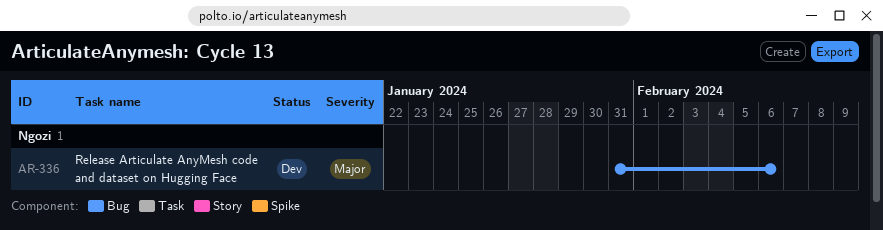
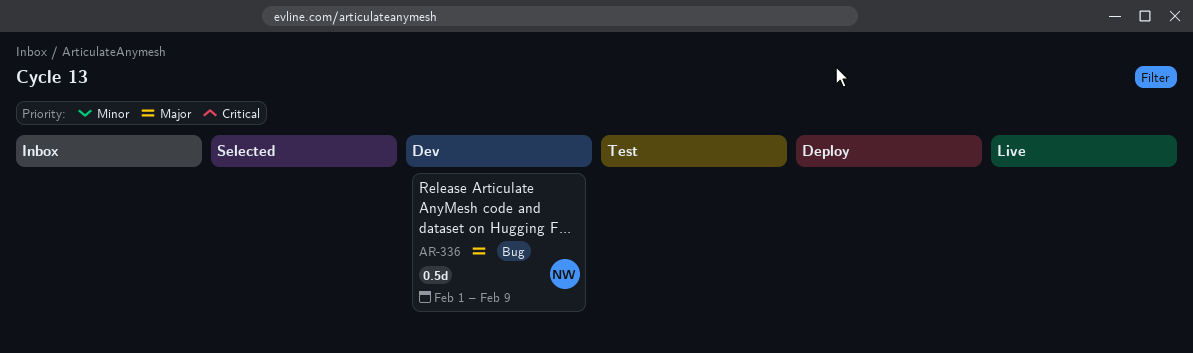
AR-336, start: Jan 31 -> Feb 1
AR-336, due: Feb 6 -> Feb 9

